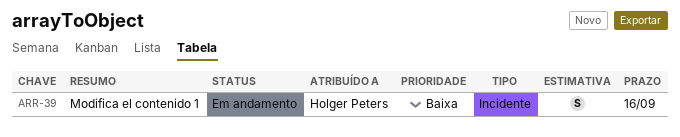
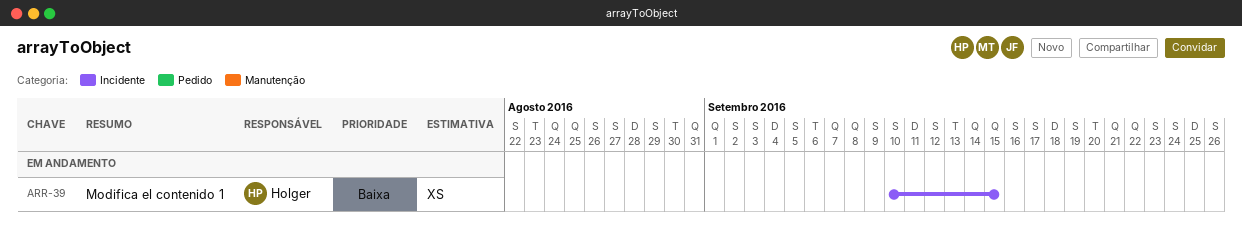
ARR-39, estimate: S -> XS
ARR-39, due: Sep 16 -> Sep 15

